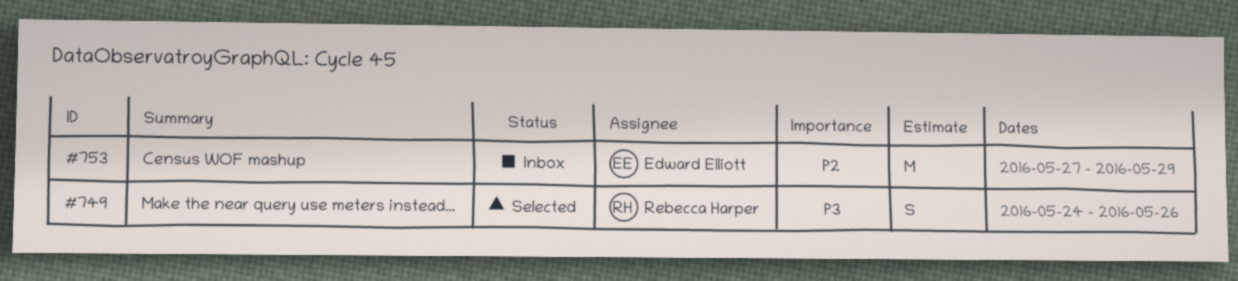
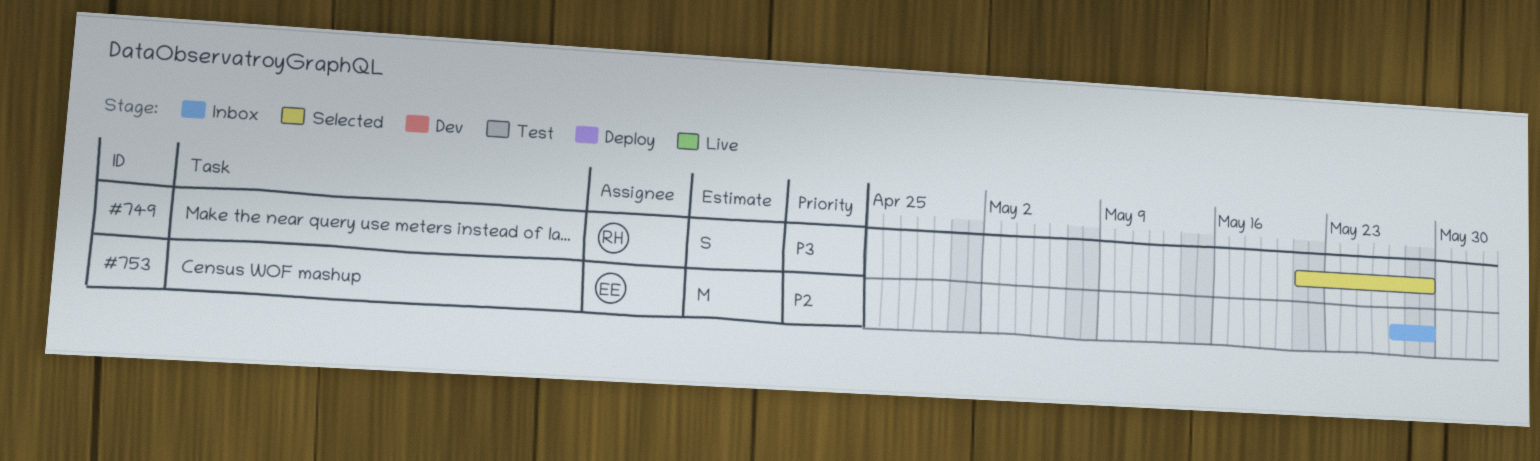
#749, start: May 24 -> May 21
#749, due: May 26 -> May 29

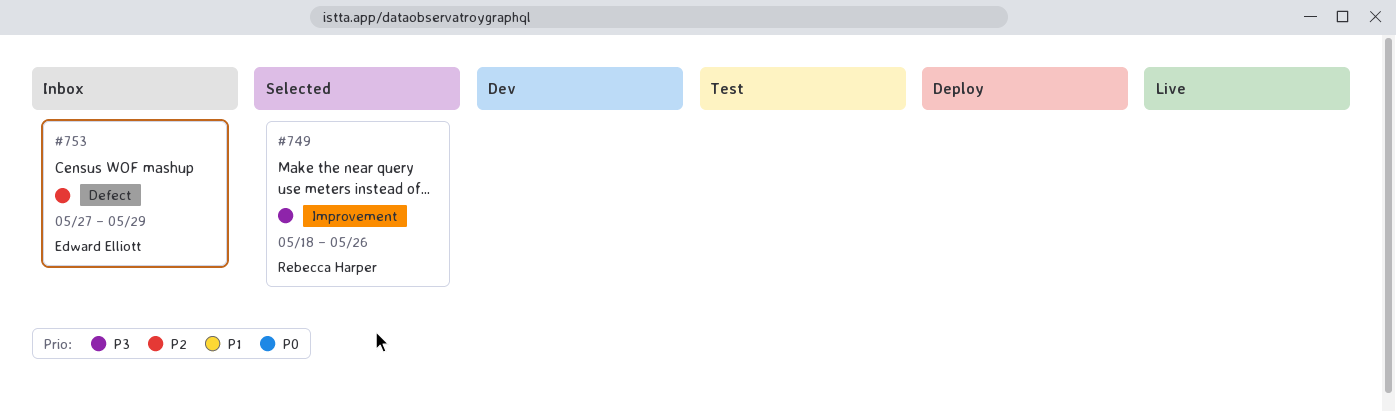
#749, start: May 21 -> May 18
#749, due: May 29 -> May 26

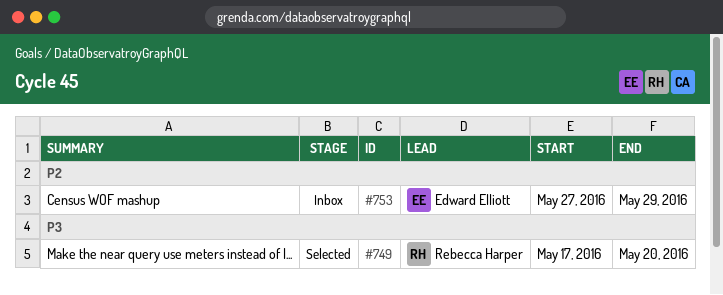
#749, start: May 18 -> May 17
#749, due: May 26 -> May 20

